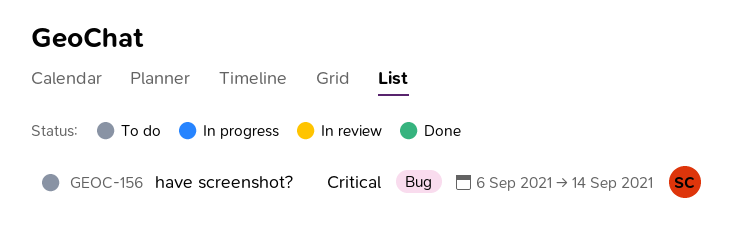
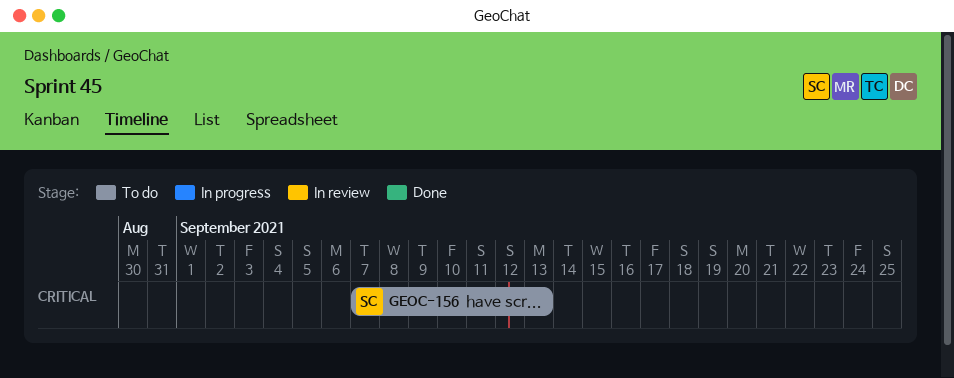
GEOC-156, start: Sep 6 -> Sep 7
GEOC-156, due: Sep 14 -> Sep 13

